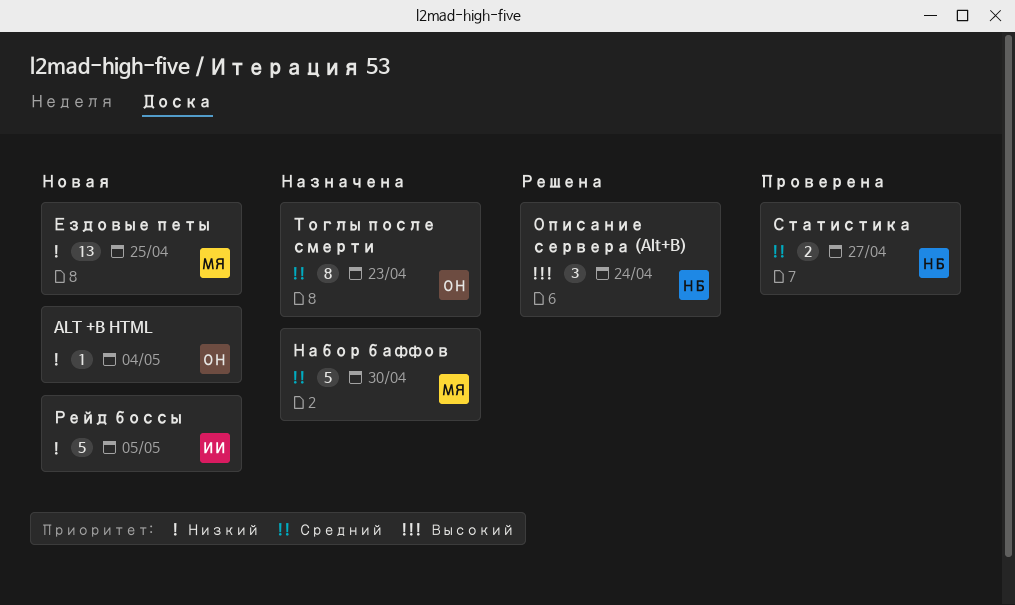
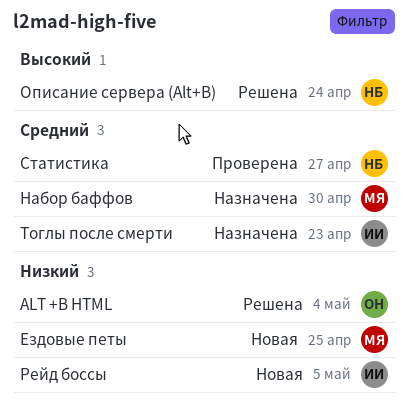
ALT +B HTML, status: Новая -> Решена
Тоглы после смерти, owner: ОН -> ИИ

